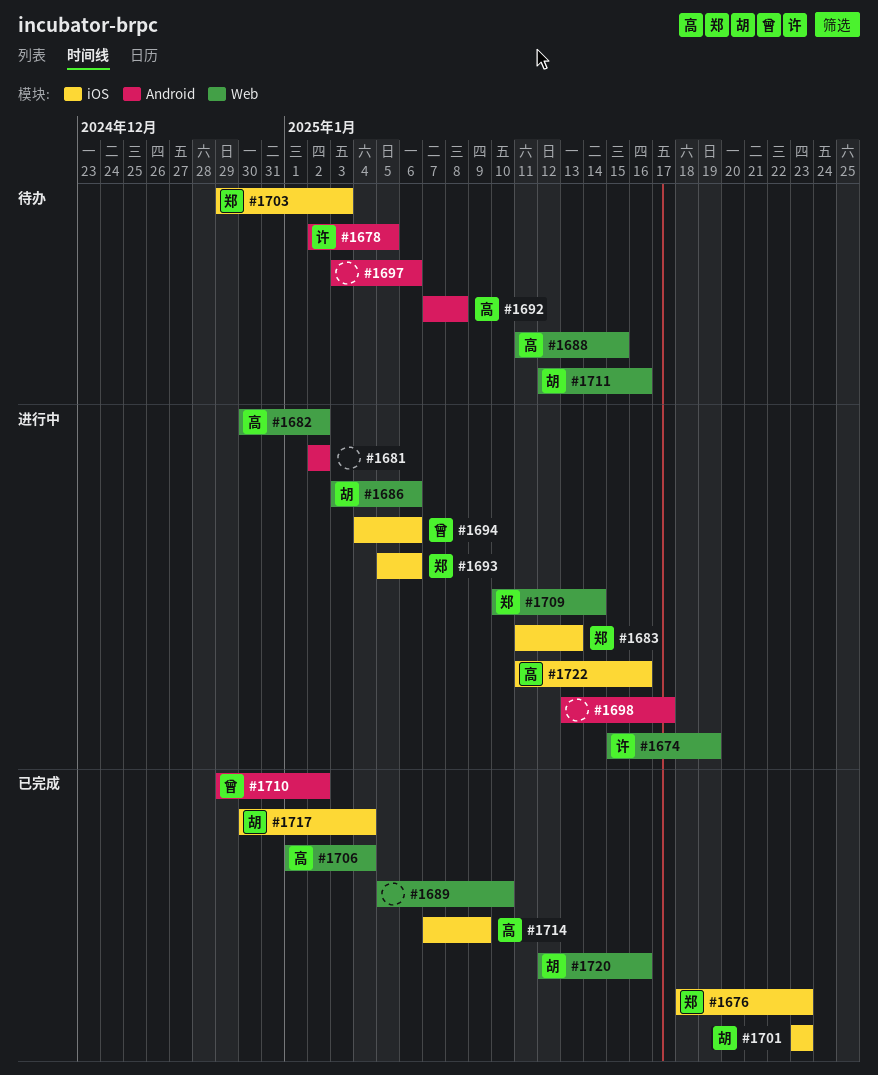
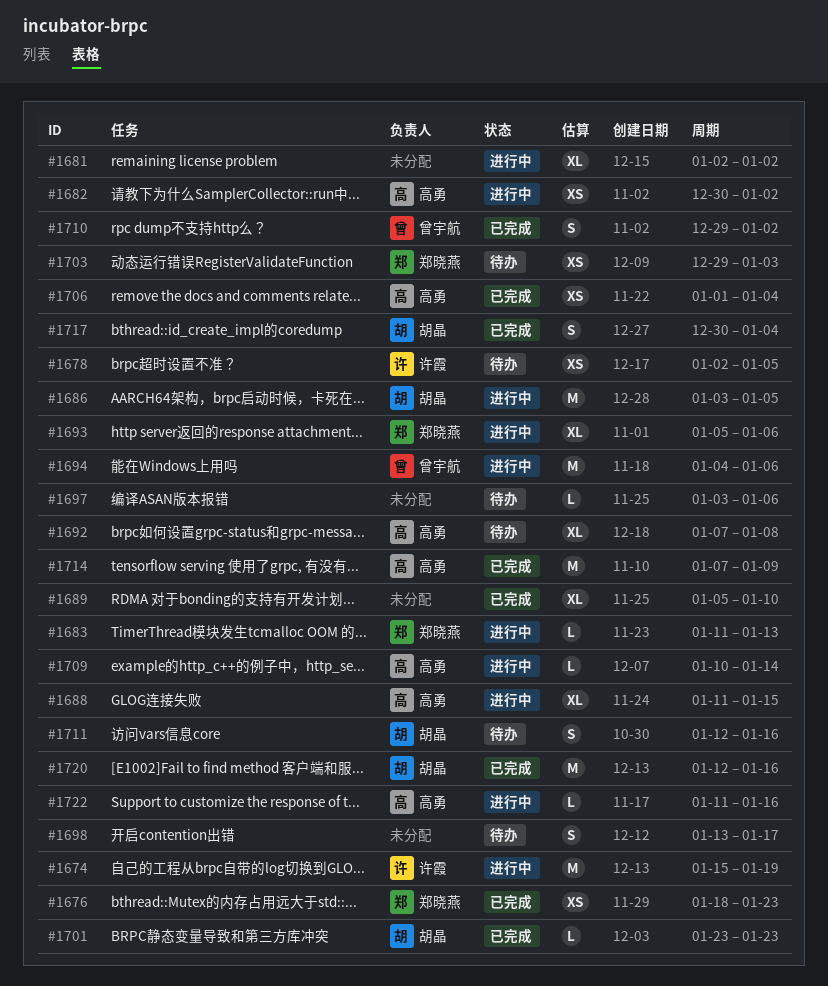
#1686, due: Jan 6 -> Jan 5
#1688, status: 待办 -> 进行中
#1698, status: 进行中 -> 待办
#1709, owner: 郑晓燕 -> 高勇

